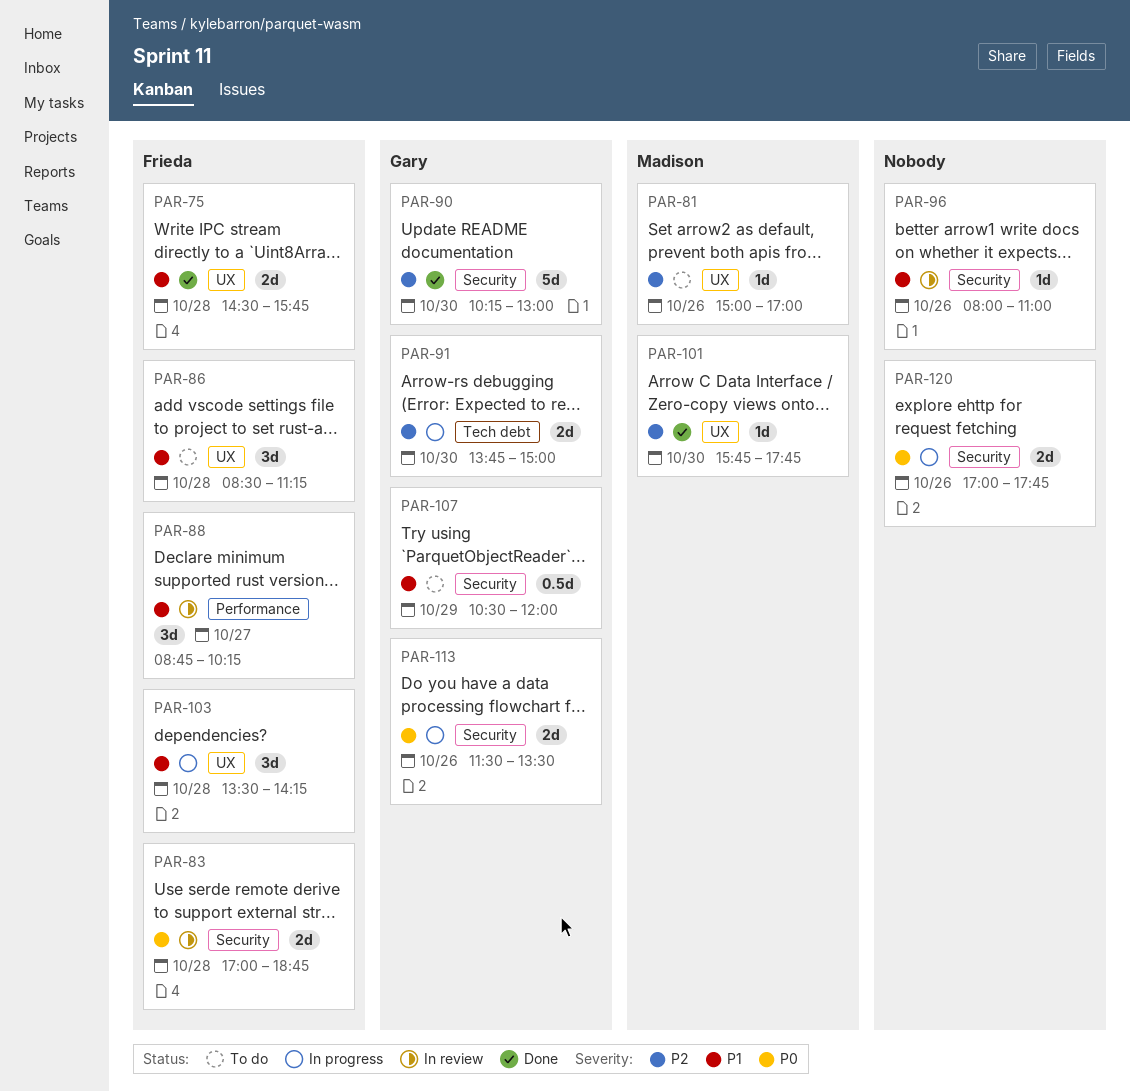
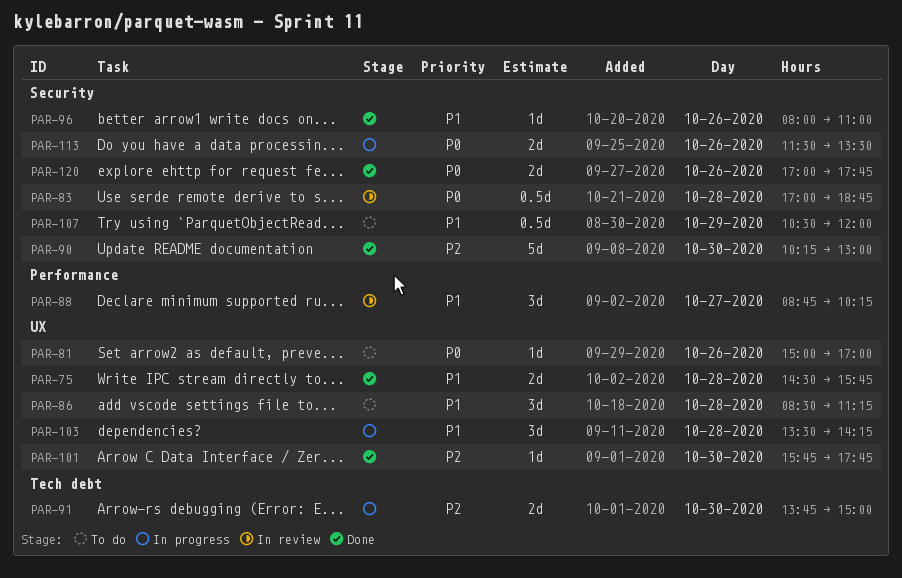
PAR-81, priority: P2 -> P0
PAR-83, estimate: 2d -> 0.5d
PAR-96, status: In review -> Done
PAR-120, status: In progress -> Done

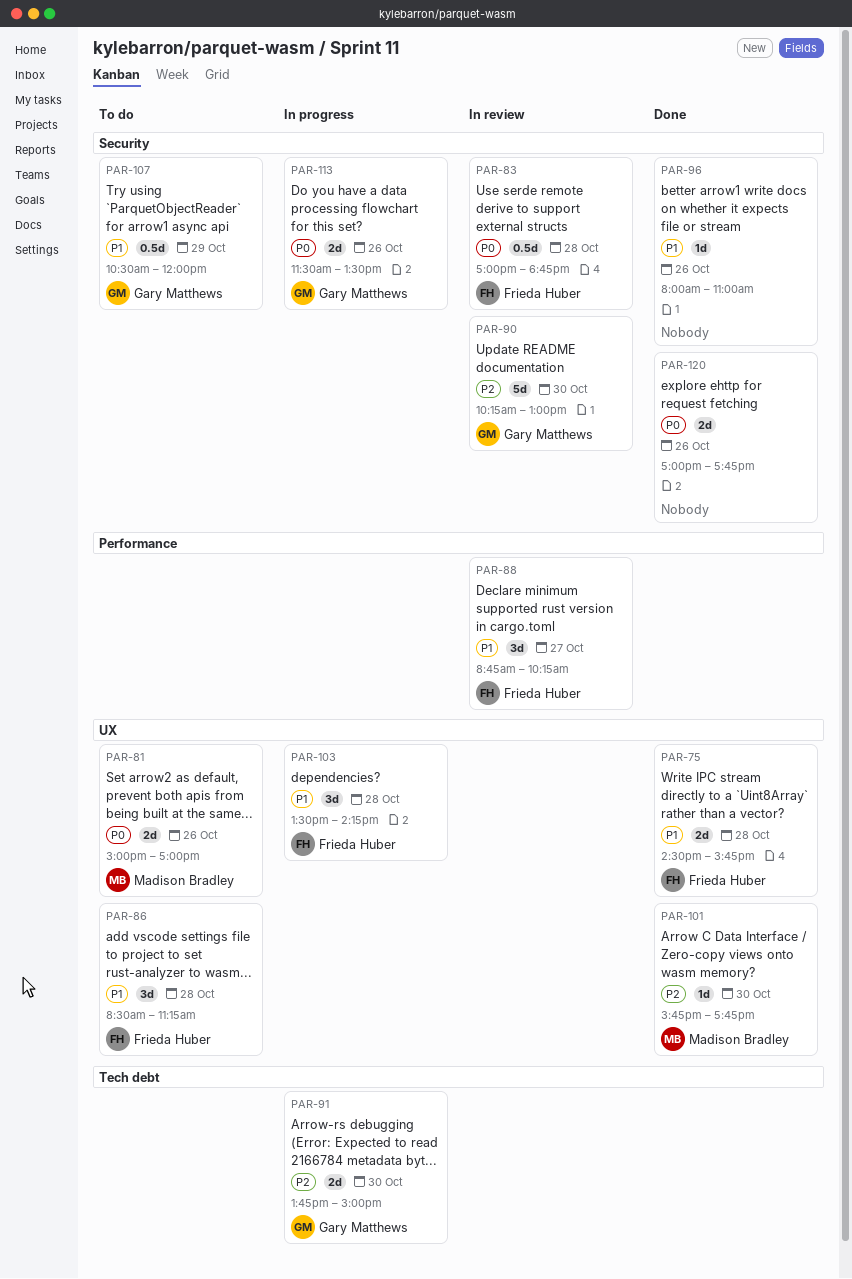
PAR-81, estimate: 1d -> 2d
PAR-90, status: Done -> In review

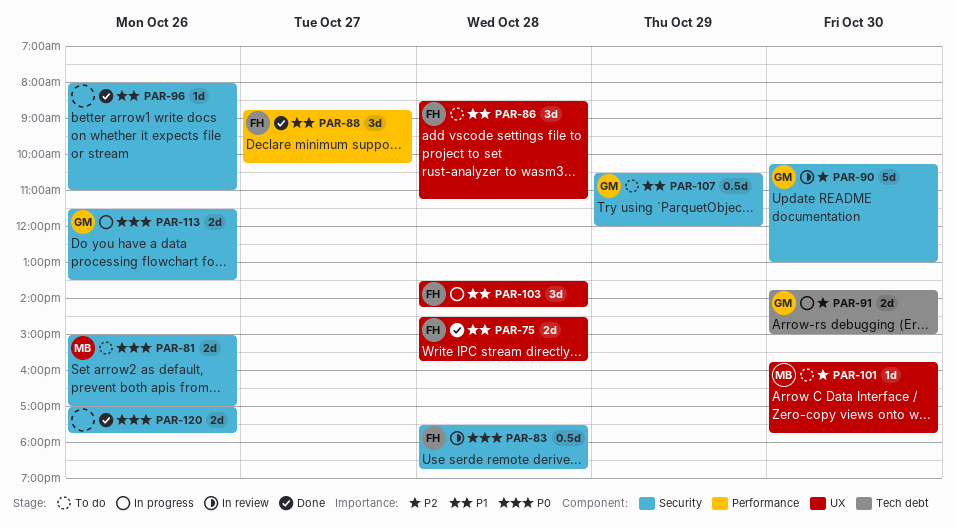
PAR-81, label: UX -> Security
PAR-83, begins: 17:00 -> 17:30
PAR-88, status: In review -> Done
PAR-101, status: Done -> To do

